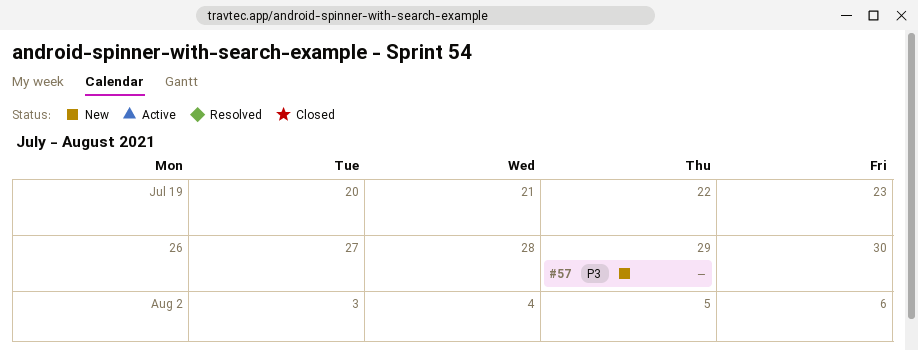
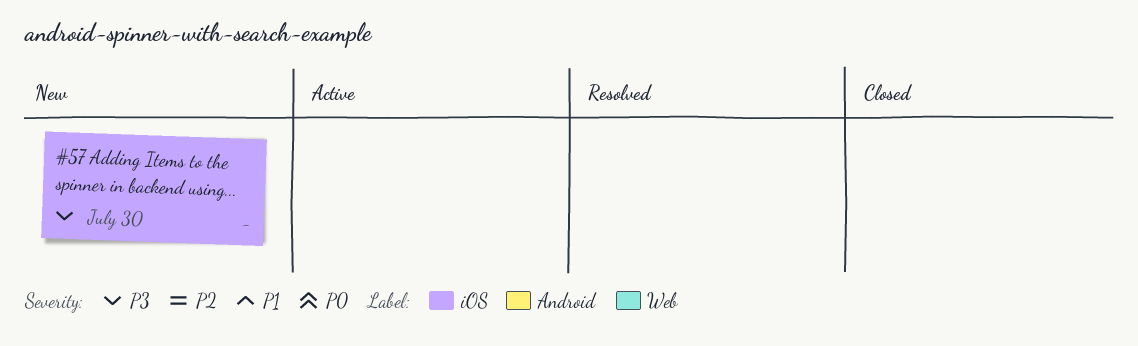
#57, due: Jul 29 -> Jul 30

